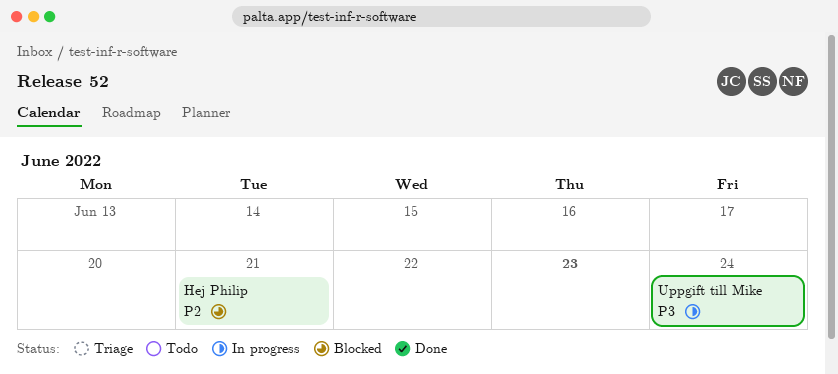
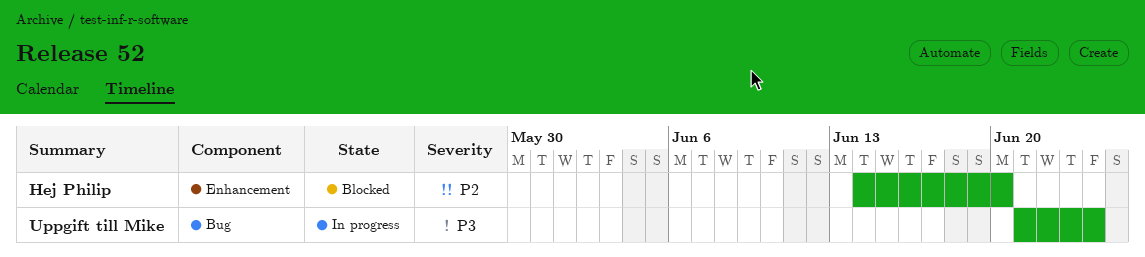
Hej Philip, due: Jun 21 -> Jun 20

